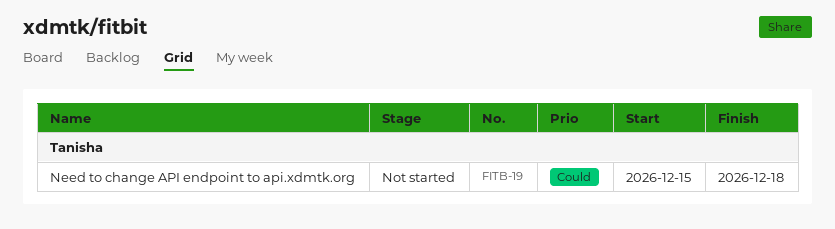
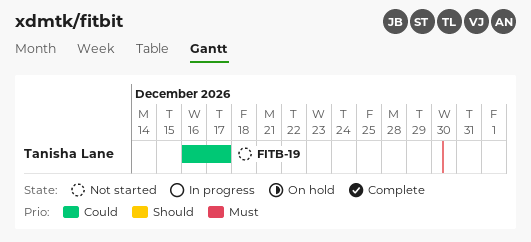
FITB-19, start: Dec 15 -> Dec 16
FITB-19, due: Dec 18 -> Dec 17

